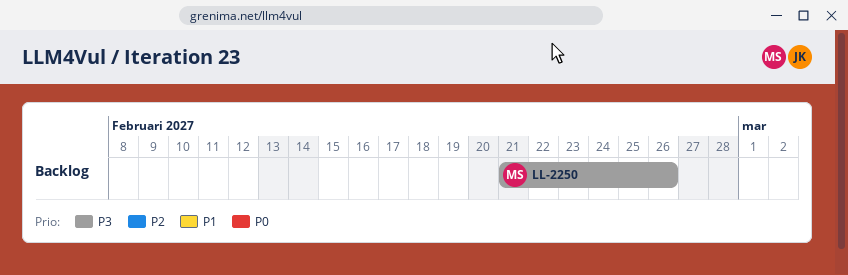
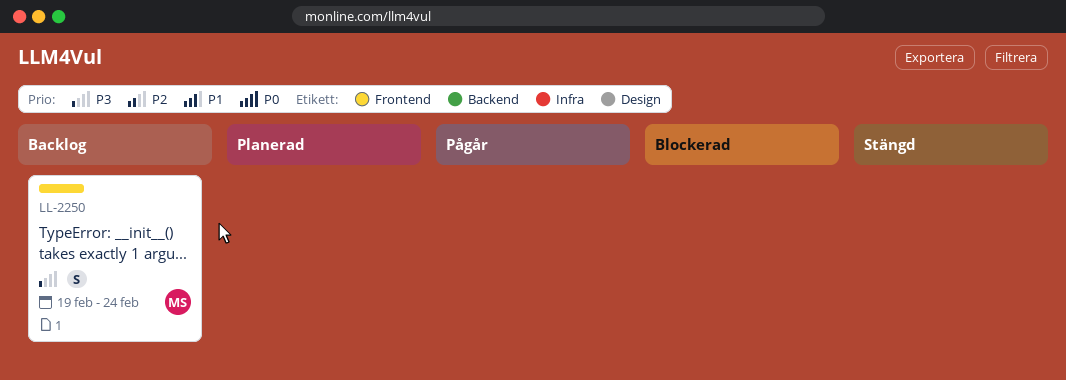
LL-2250, start: Feb 21 -> Feb 19
LL-2250, due: Feb 26 -> Feb 24

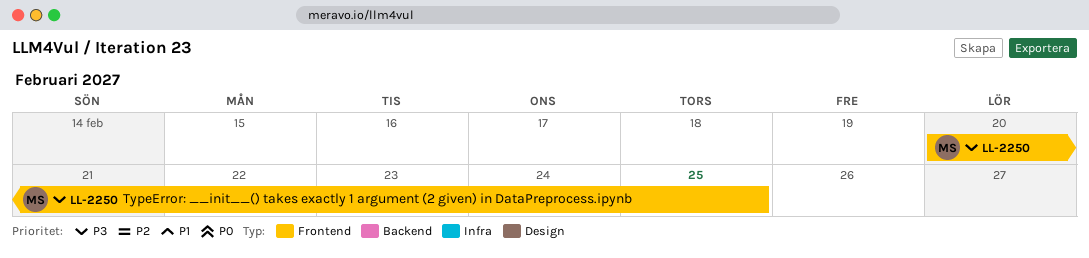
LL-2250, start: Feb 19 -> Feb 20
LL-2250, due: Feb 24 -> Feb 25

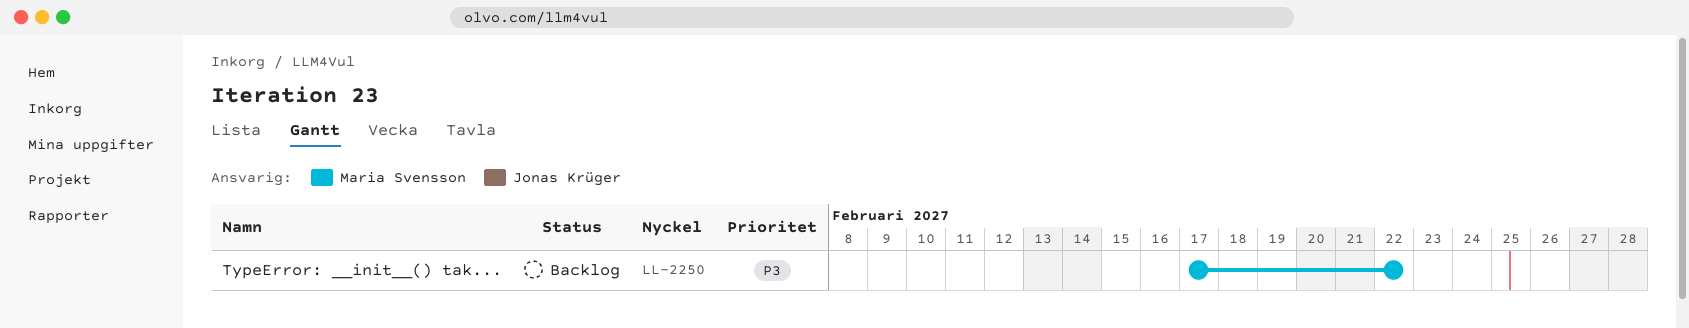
LL-2250, start: Feb 20 -> Feb 17
LL-2250, due: Feb 25 -> Feb 22

